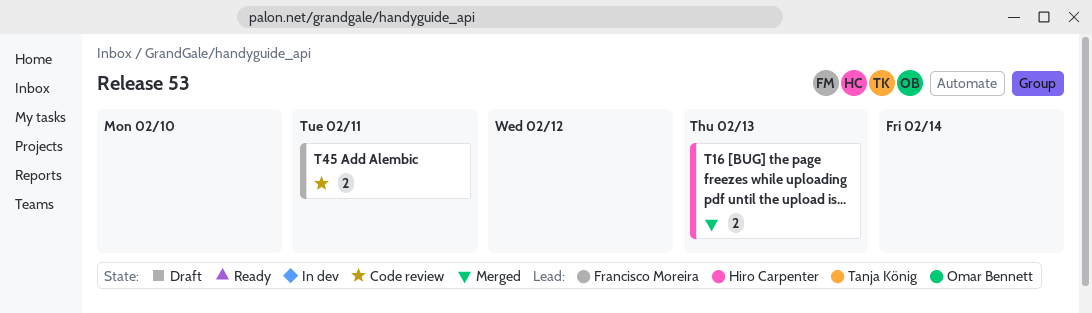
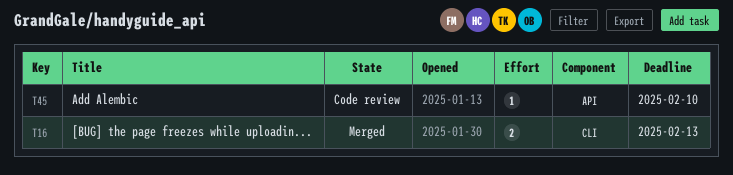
T45, estimate: 2 -> 1
T45, due: Feb 11 -> Feb 10

